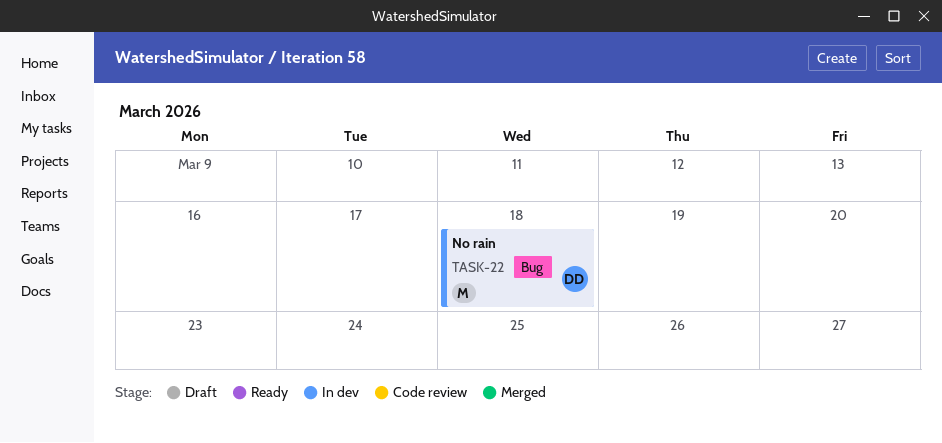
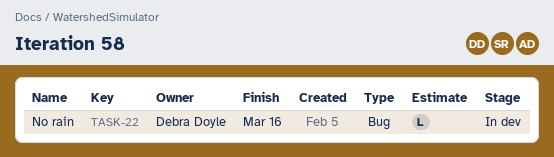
TASK-22, estimate: M -> L
TASK-22, due: Mar 18 -> Mar 16

